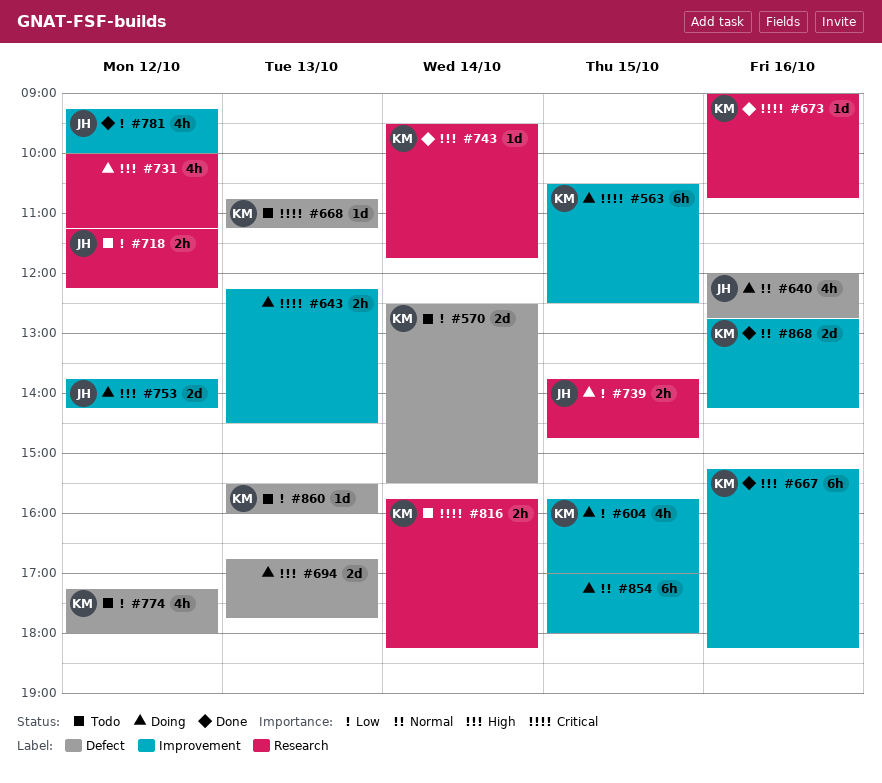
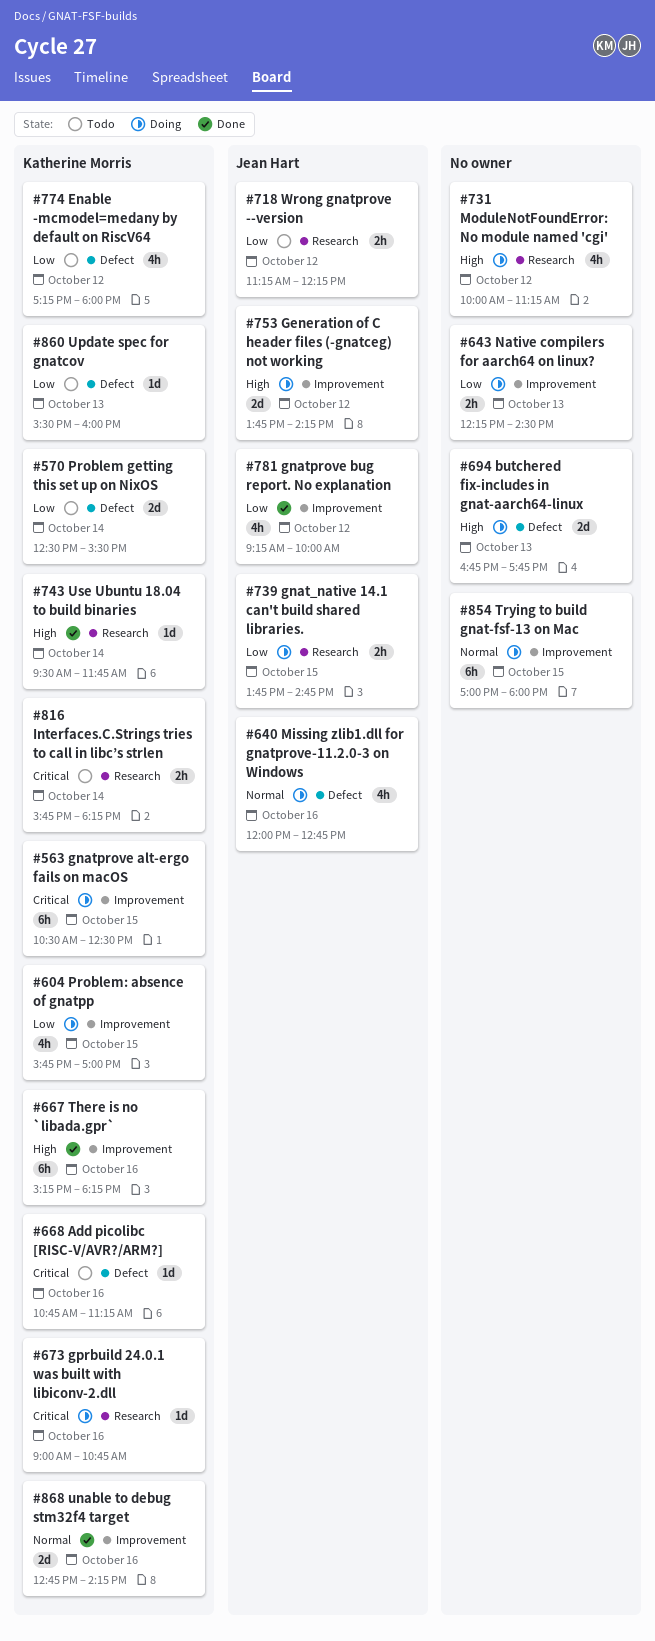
#643, priority: Critical -> Low
#668, day: Oct 13 -> Oct 16
#673, status: Done -> Doing

